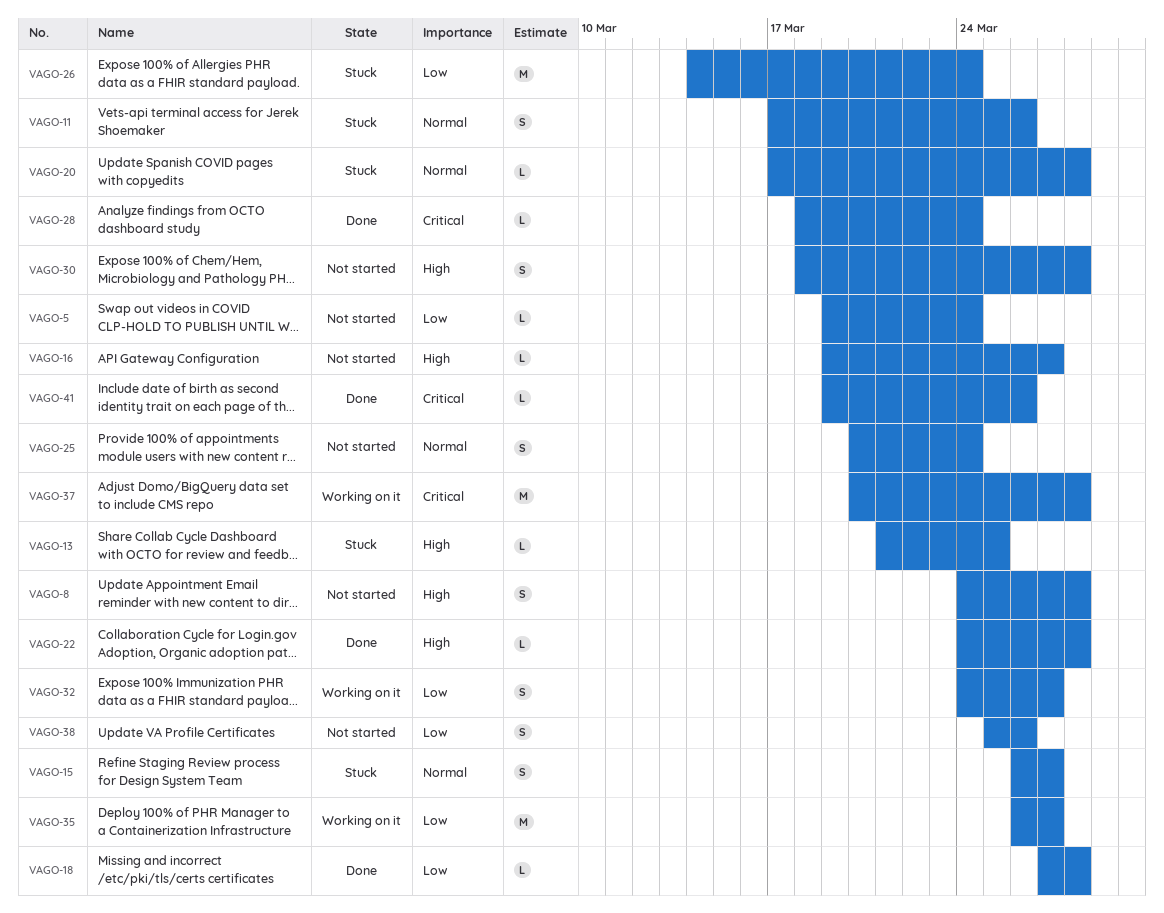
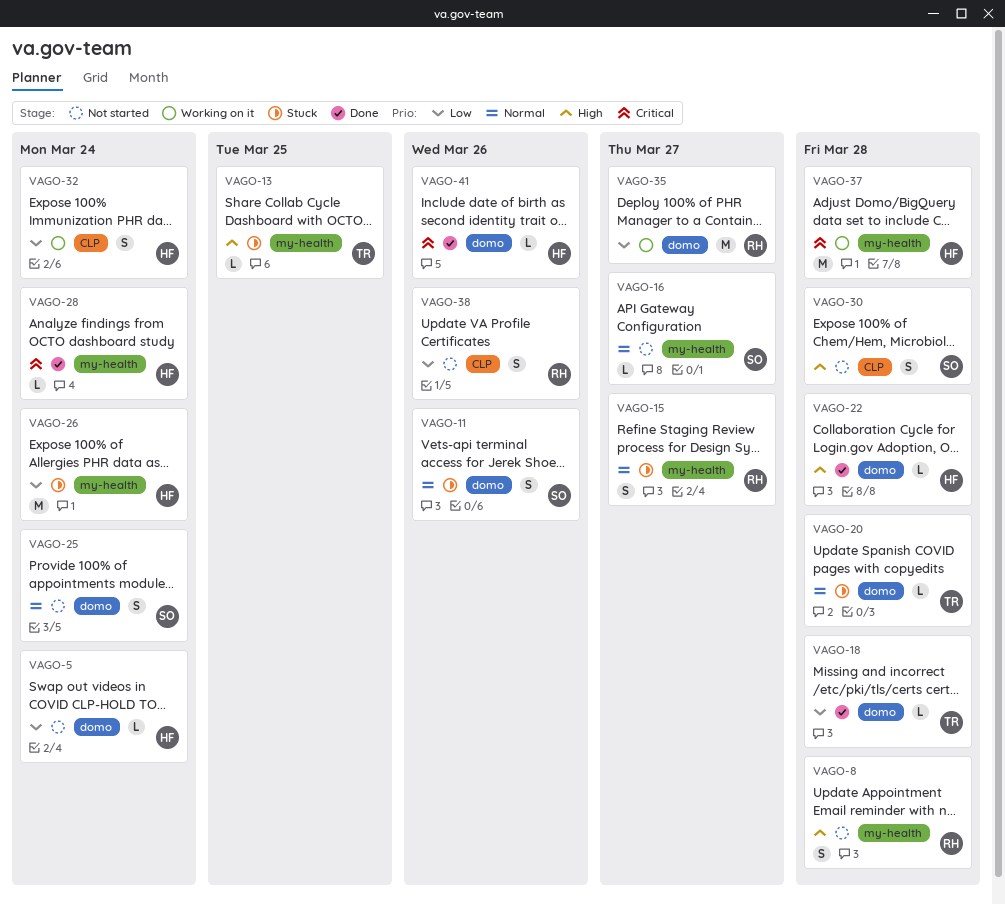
VAGO-16, priority: High -> Normal
VAGO-32, due: Mar 27 -> Mar 24

